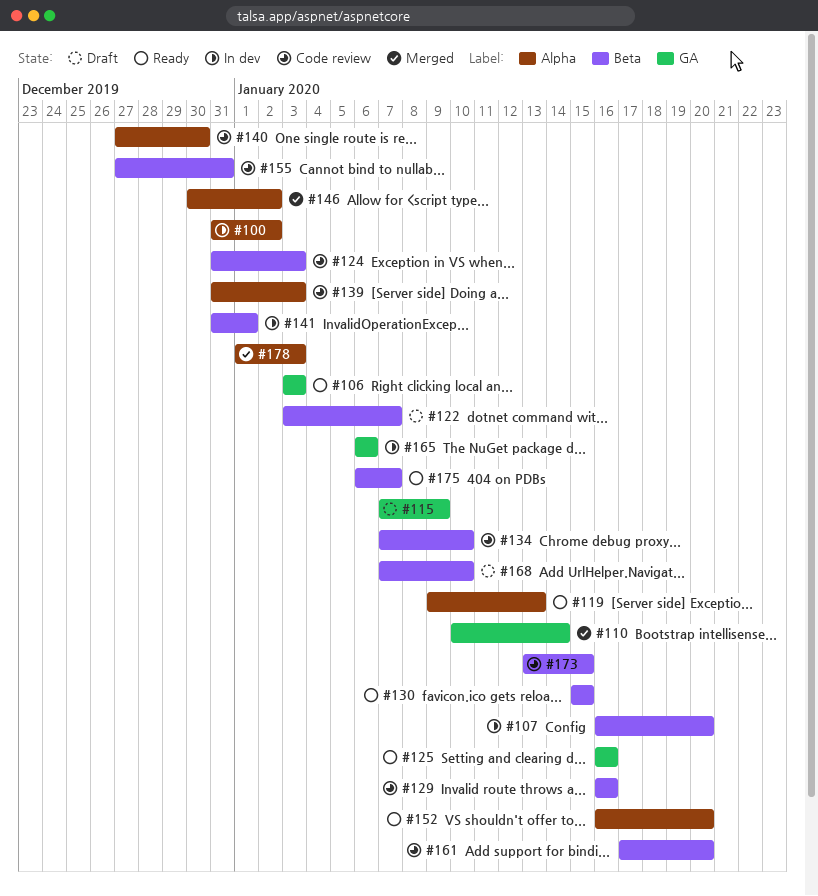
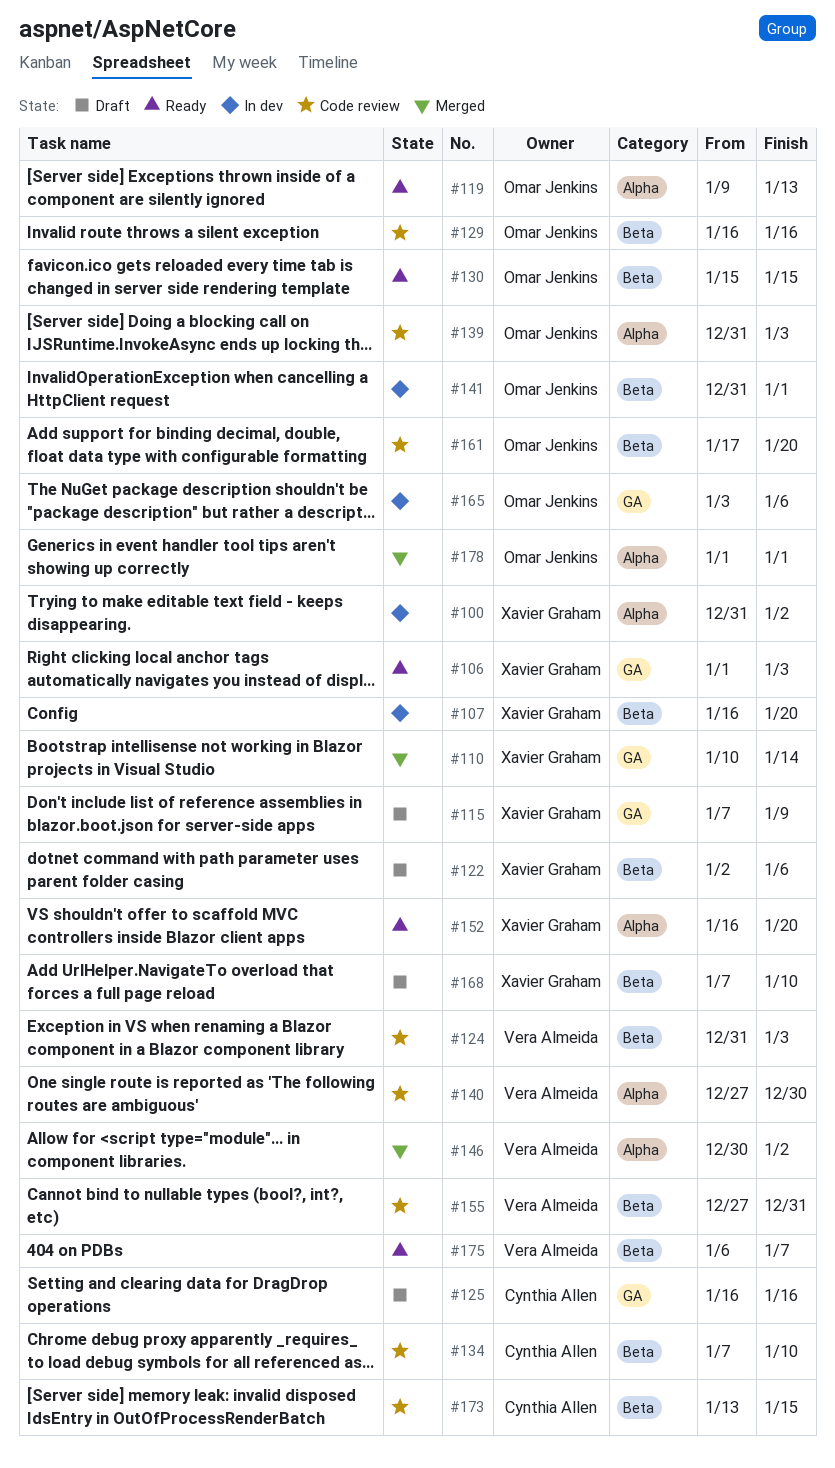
#106, start: Jan 3 -> Jan 1
#122, start: Jan 3 -> Jan 2
#122, due: Jan 7 -> Jan 6
#125, status: Ready -> Draft
#165, start: Jan 6 -> Jan 3
#178, due: Jan 3 -> Jan 1

